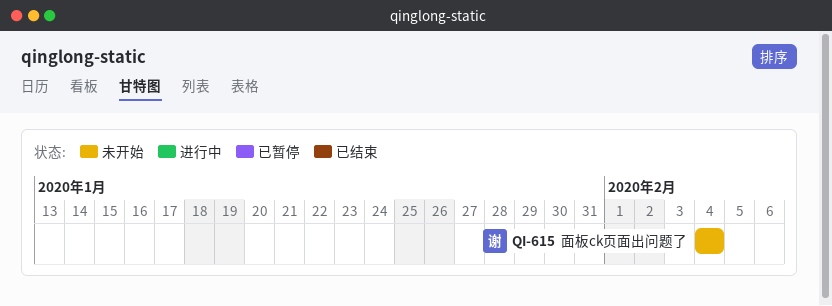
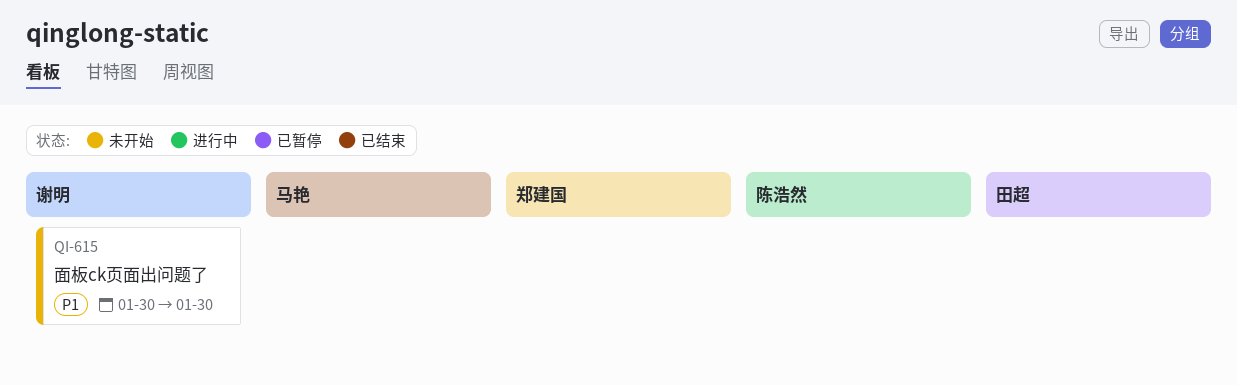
QI-615, start: Feb 4 -> Jan 30
QI-615, due: Feb 4 -> Jan 30

